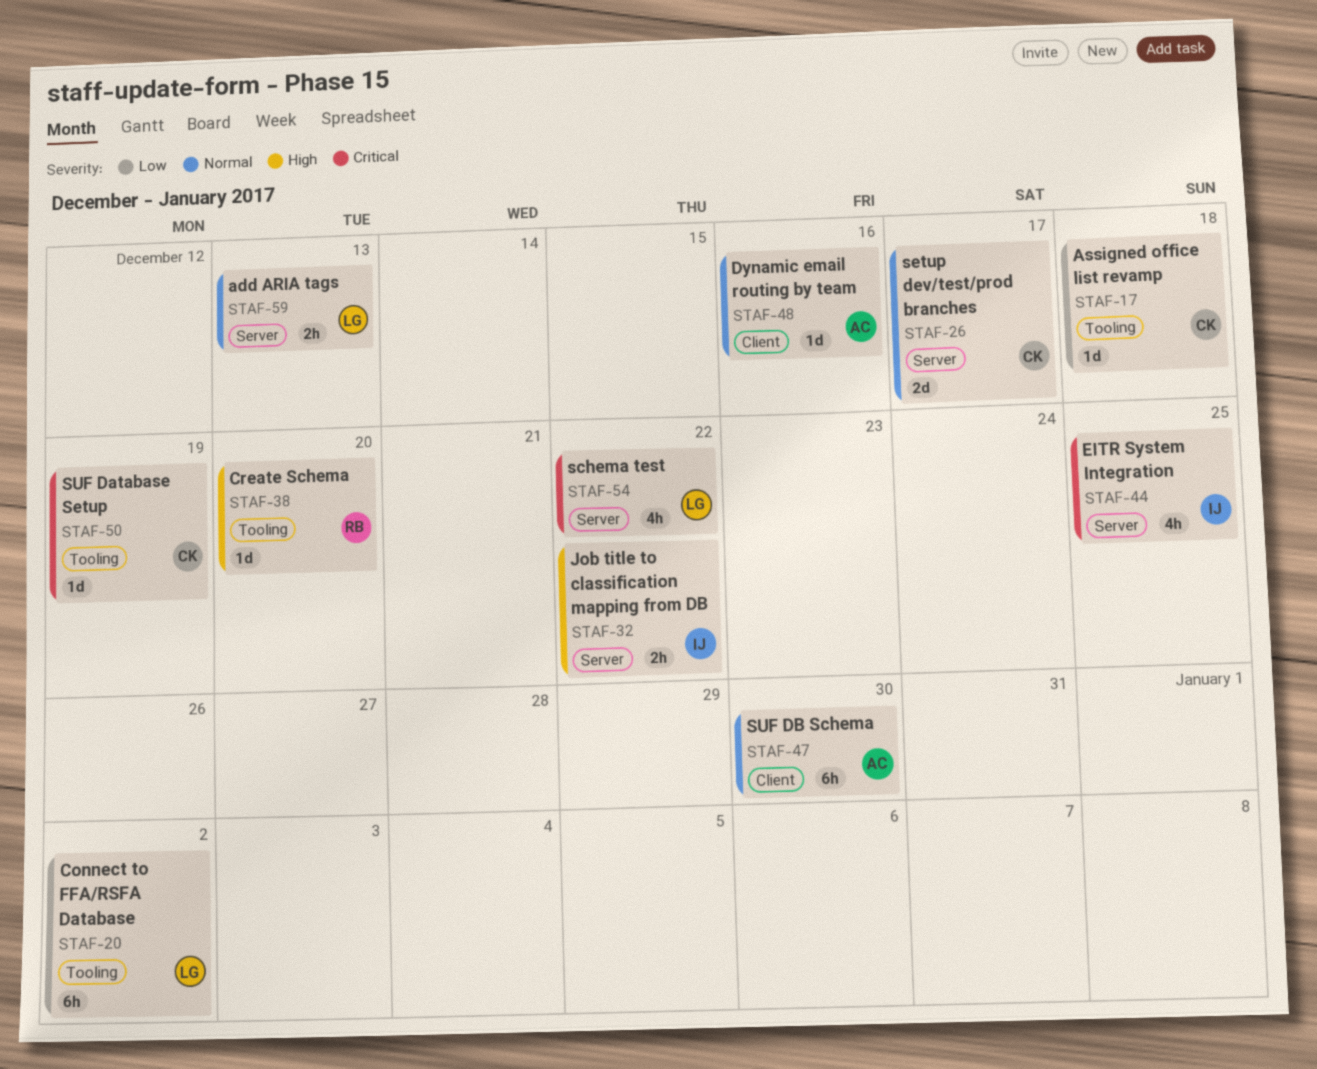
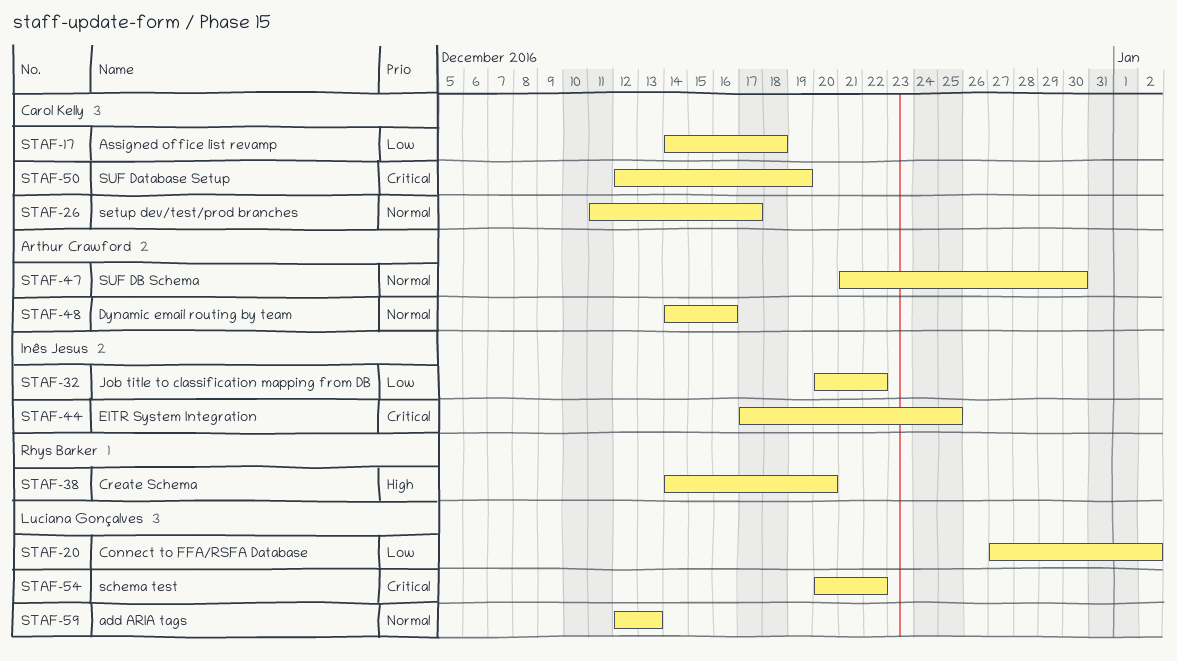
STAF-32, priority: High -> Low

